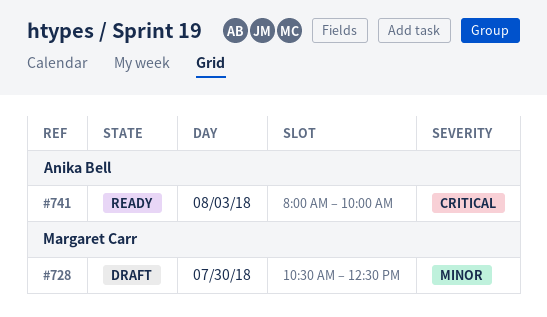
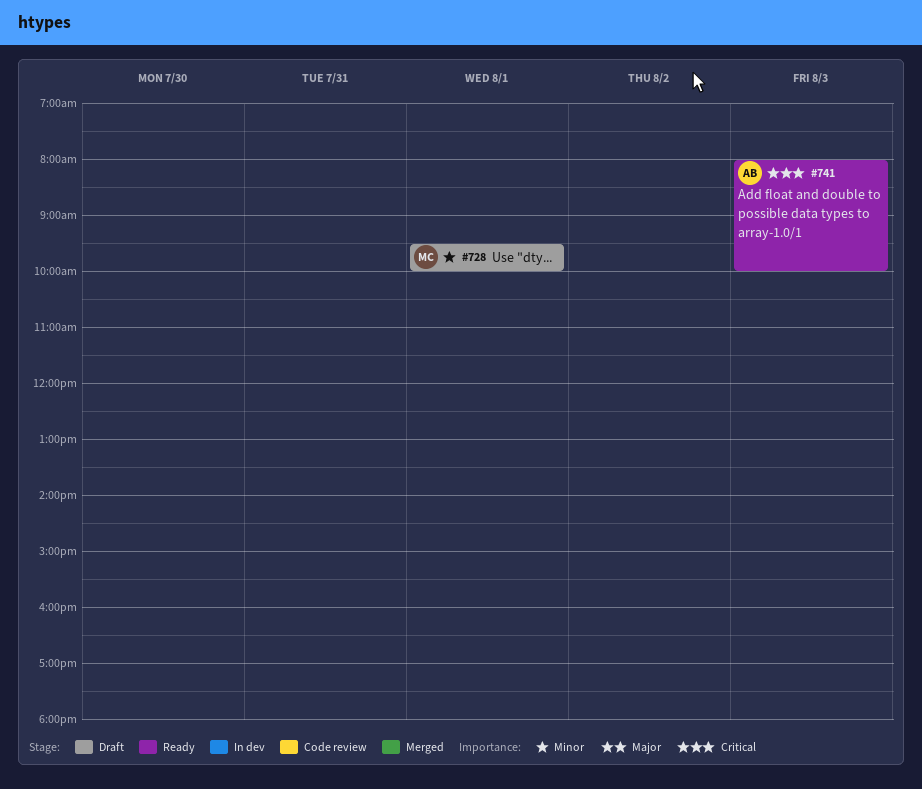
#728, day: Jul 30 -> Aug 1
#728, begins: 10:30 -> 09:30
#728, ends: 12:30 -> 10:00

